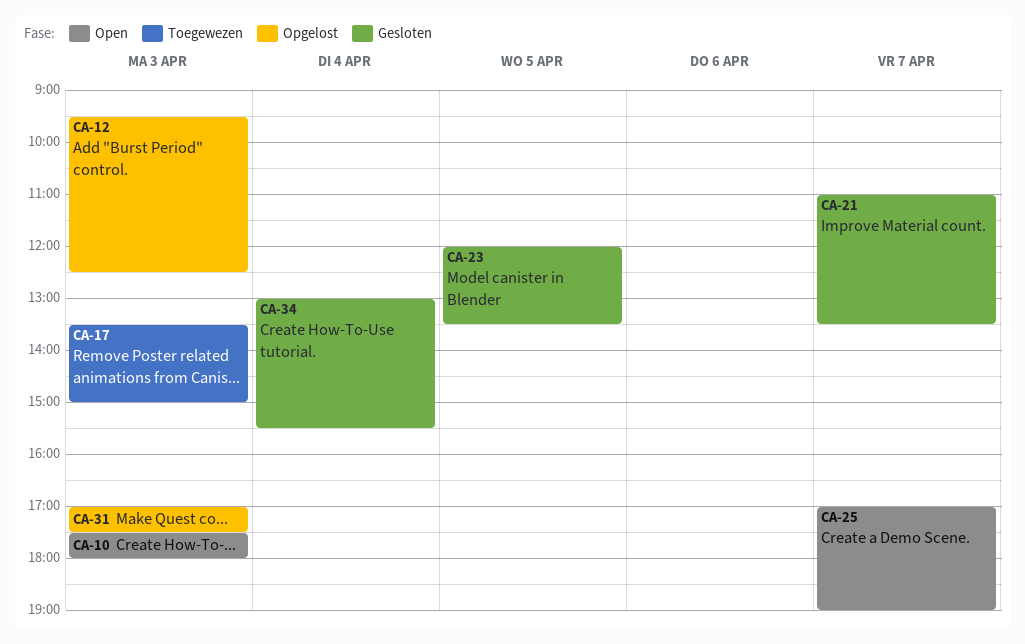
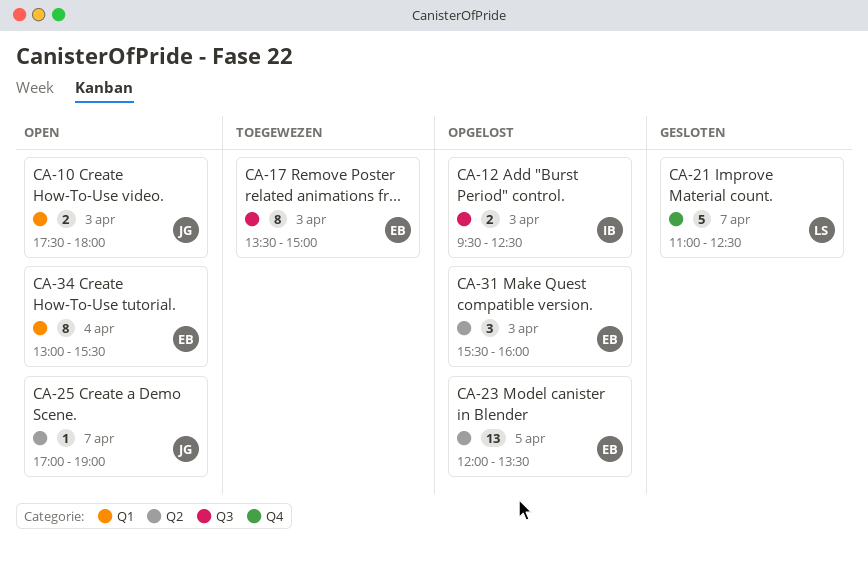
CA-21, ends: 13:30 -> 12:30
CA-23, status: Gesloten -> Opgelost
CA-31, begins: 17:00 -> 15:30
CA-31, ends: 17:30 -> 16:00
CA-34, status: Gesloten -> Open

